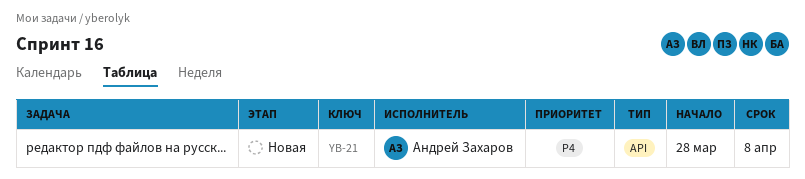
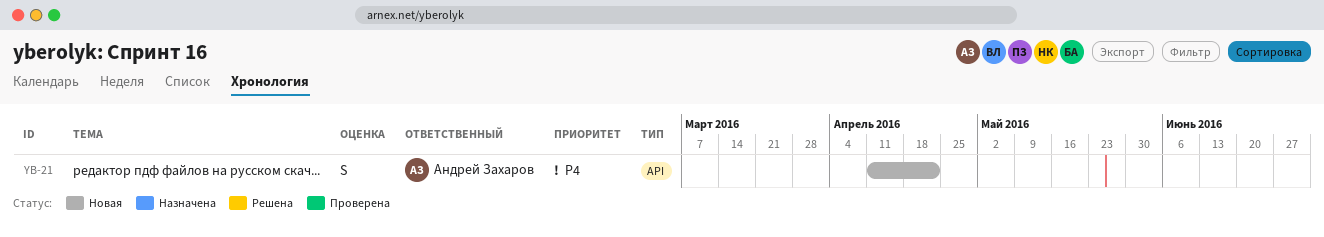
YB-21, start: Mar 28 -> Apr 11
YB-21, due: Apr 8 -> Apr 22

